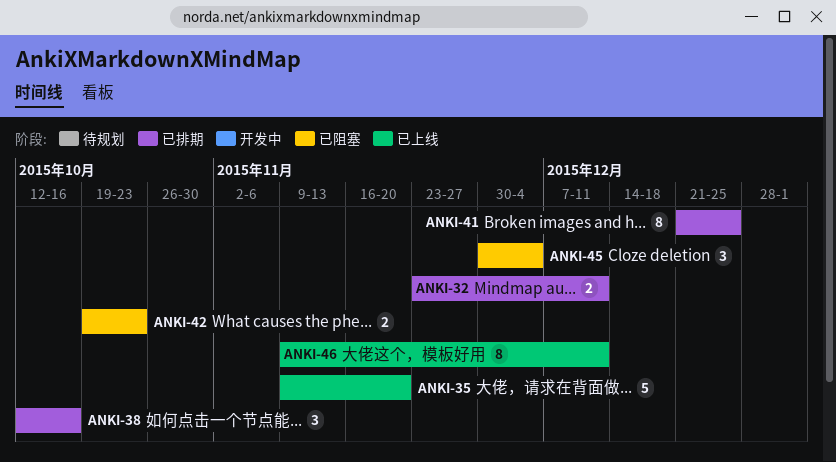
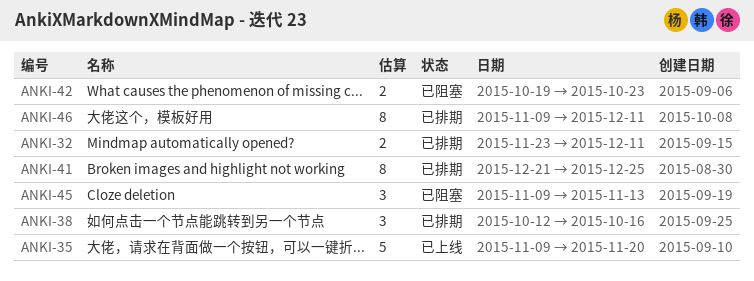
ANKI-45, start: Nov 30 -> Nov 9
ANKI-45, due: Dec 4 -> Nov 13
ANKI-46, status: 已上线 -> 已排期

